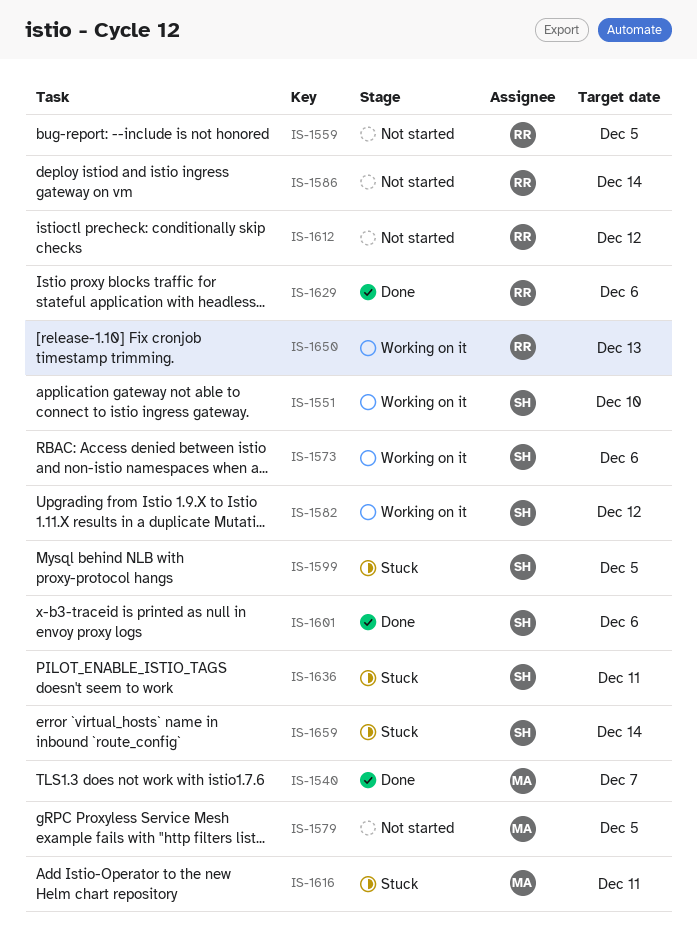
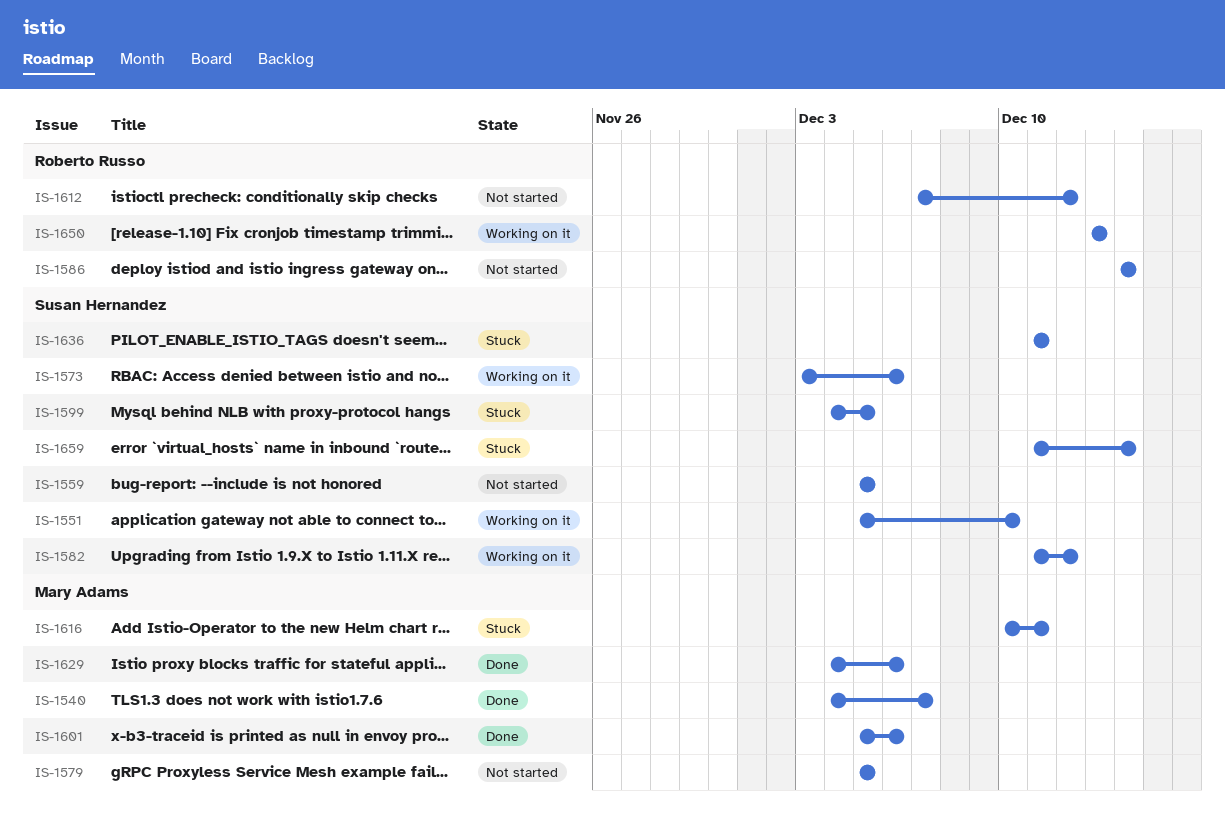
IS-1559, owner: Roberto Russo -> Susan Hernandez
IS-1601, owner: Susan Hernandez -> Mary Adams
IS-1629, owner: Roberto Russo -> Mary Adams

